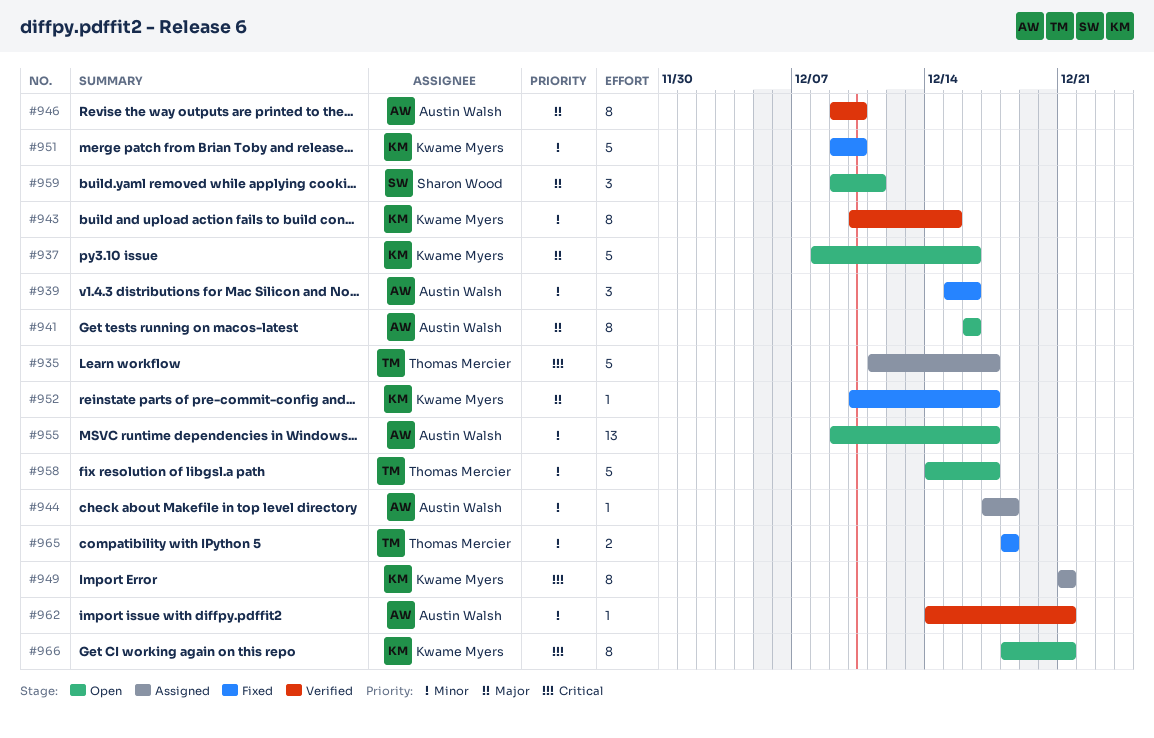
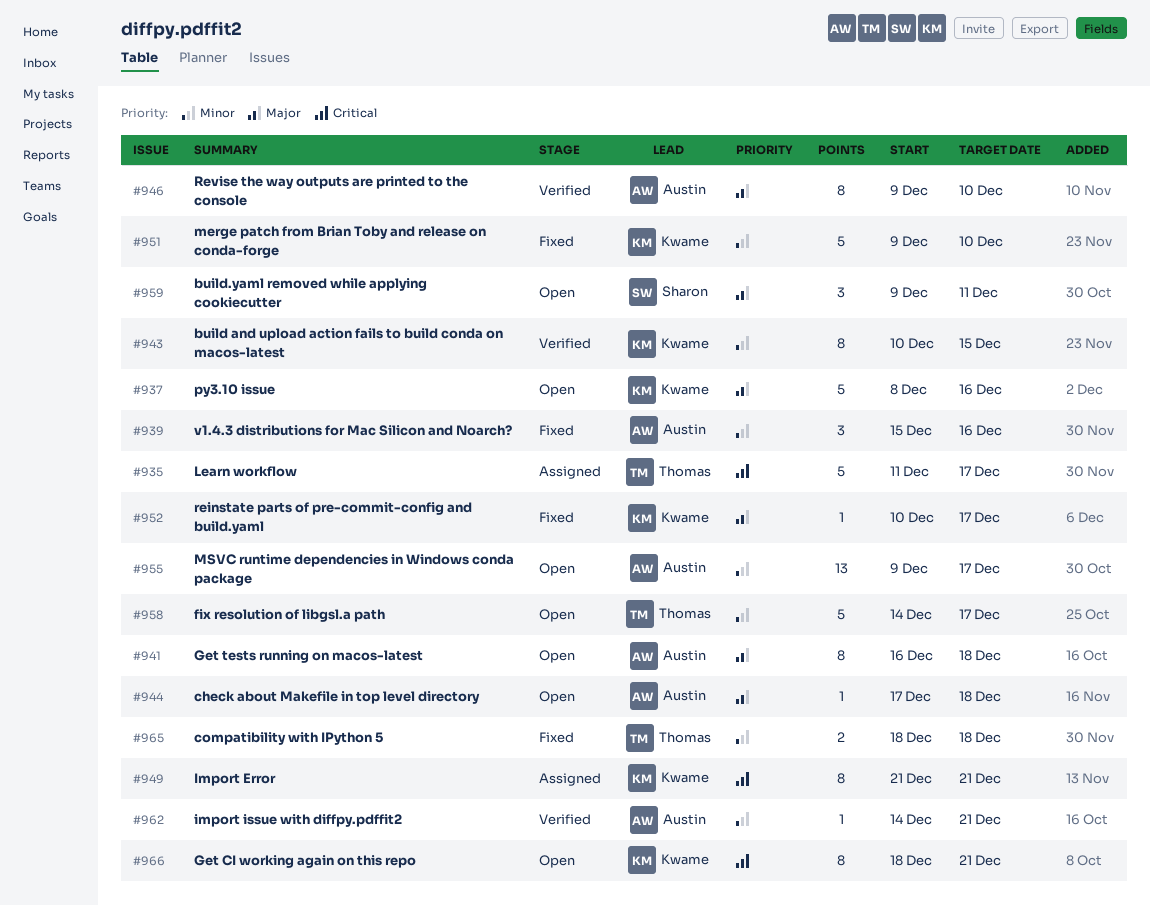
#941, due: Dec 16 -> Dec 18
#944, status: Assigned -> Open
#944, priority: Minor -> Major

